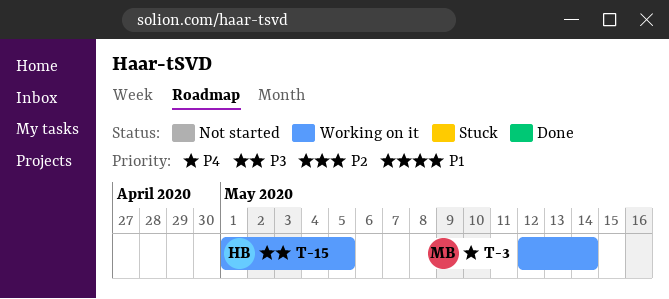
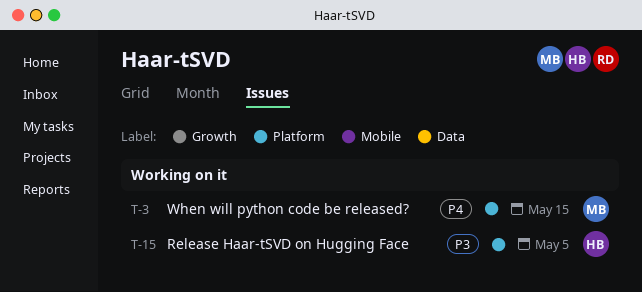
T-3, due: May 14 -> May 15

